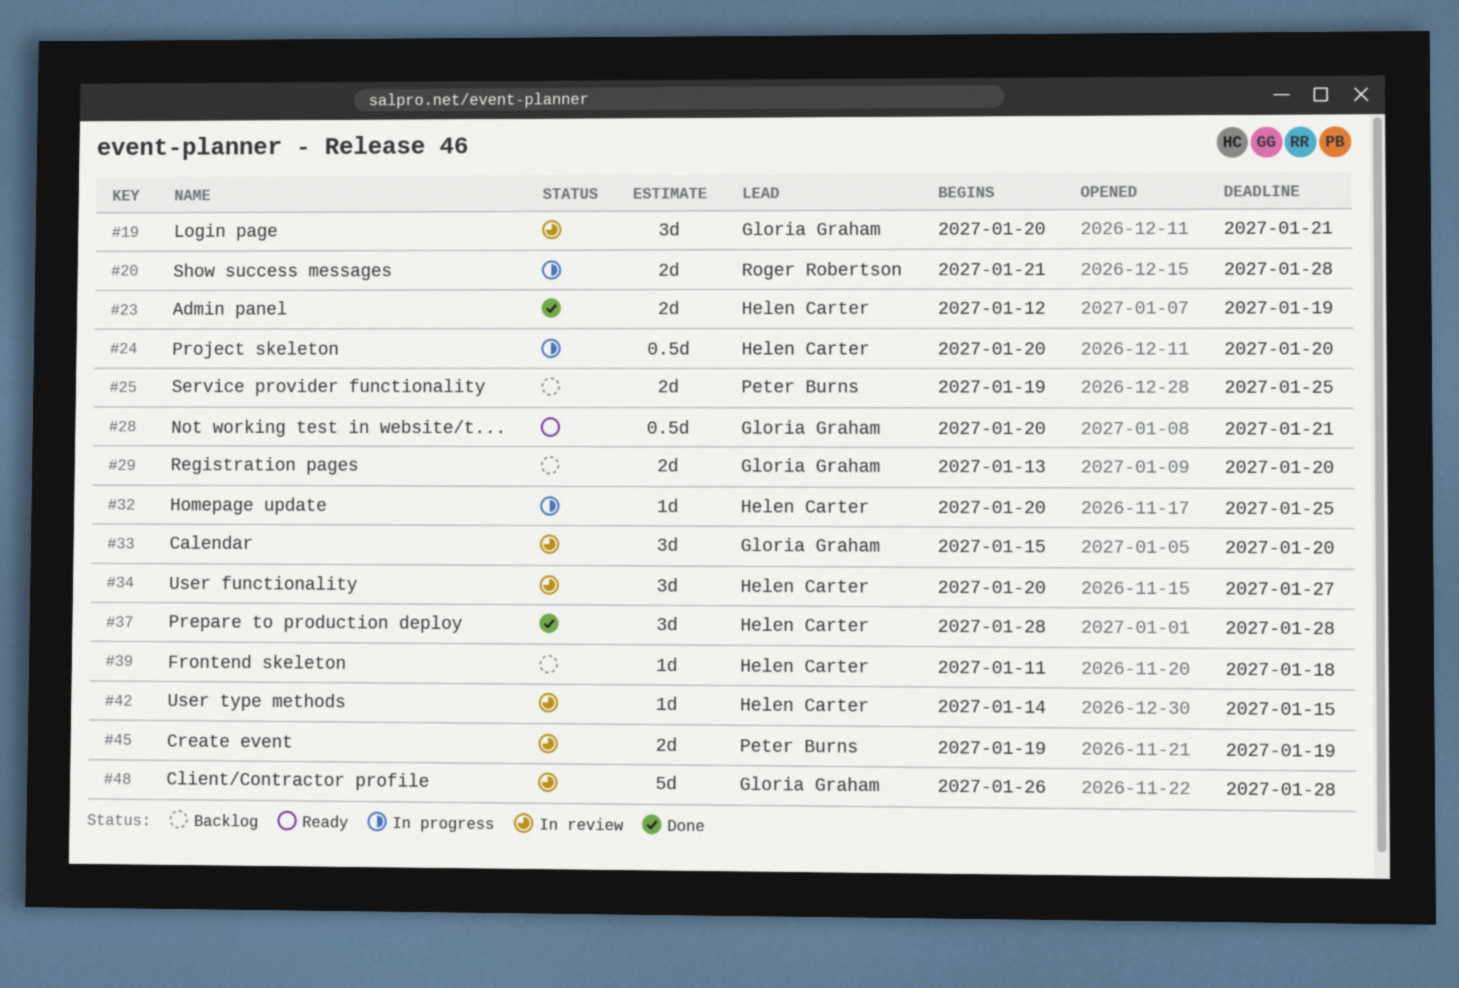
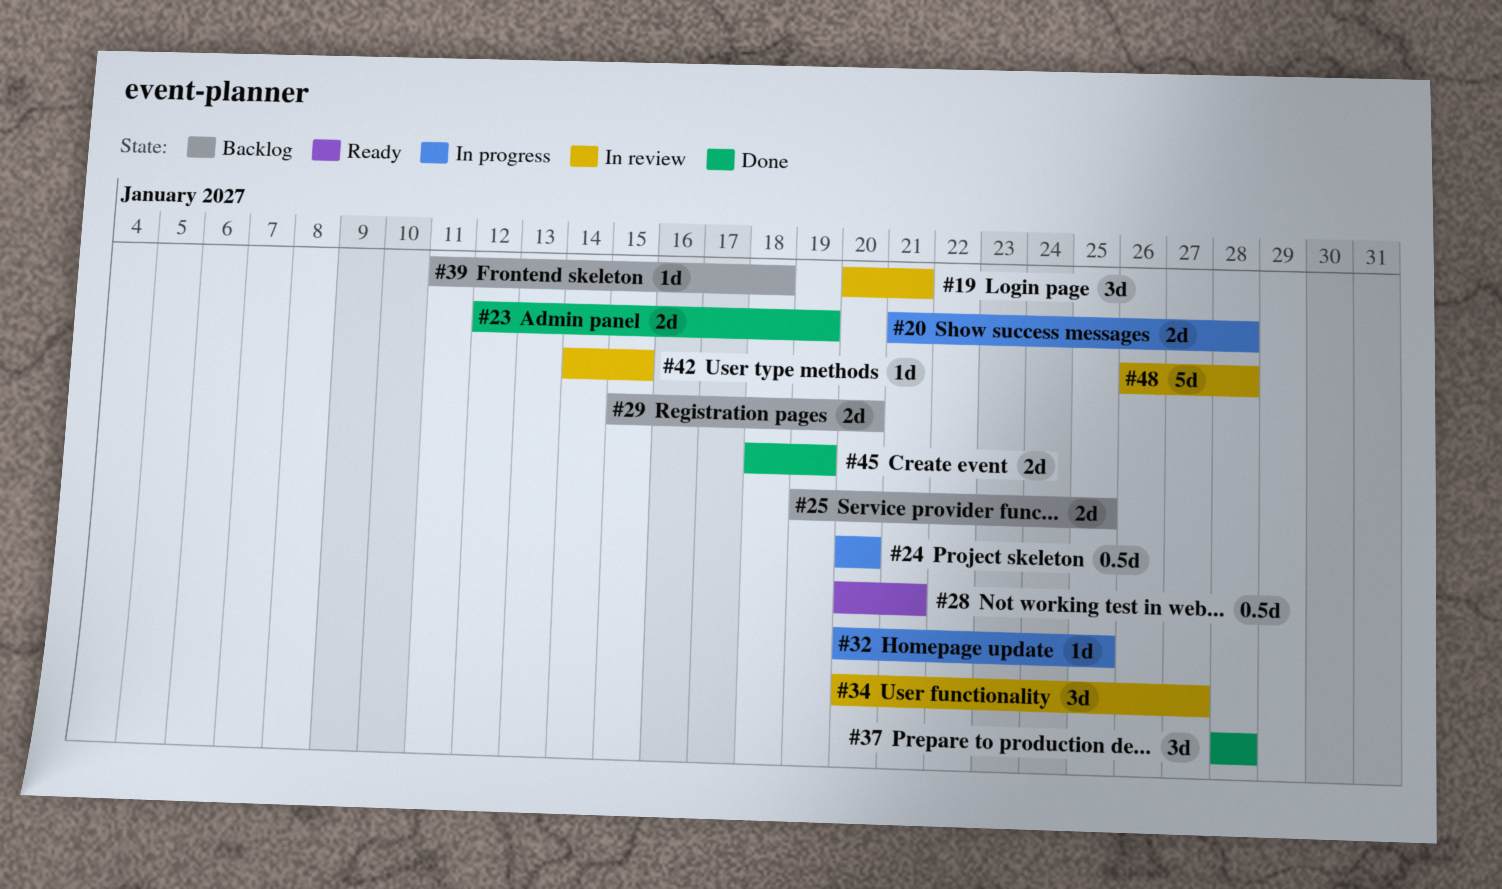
#29, start: Jan 13 -> Jan 15
#33: present -> none
#45, status: In review -> Done
#45, start: Jan 19 -> Jan 18

